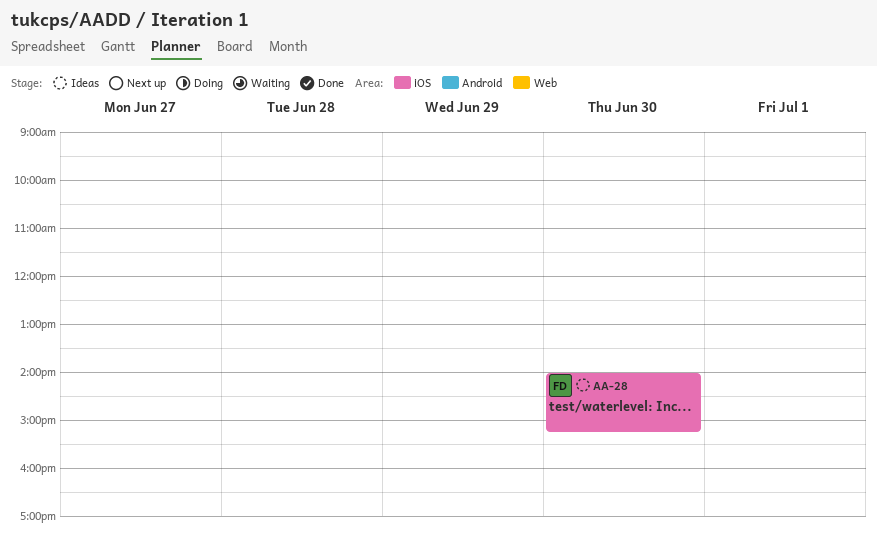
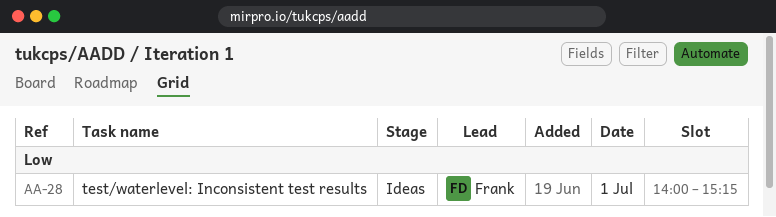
AA-28, day: Jun 30 -> Jul 1

